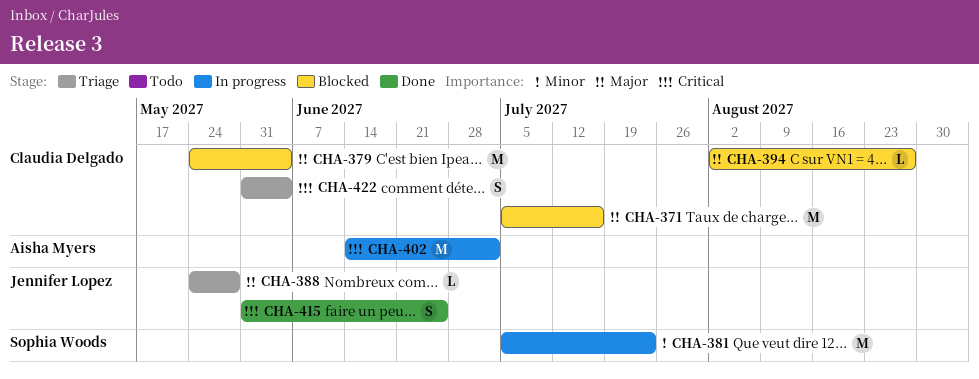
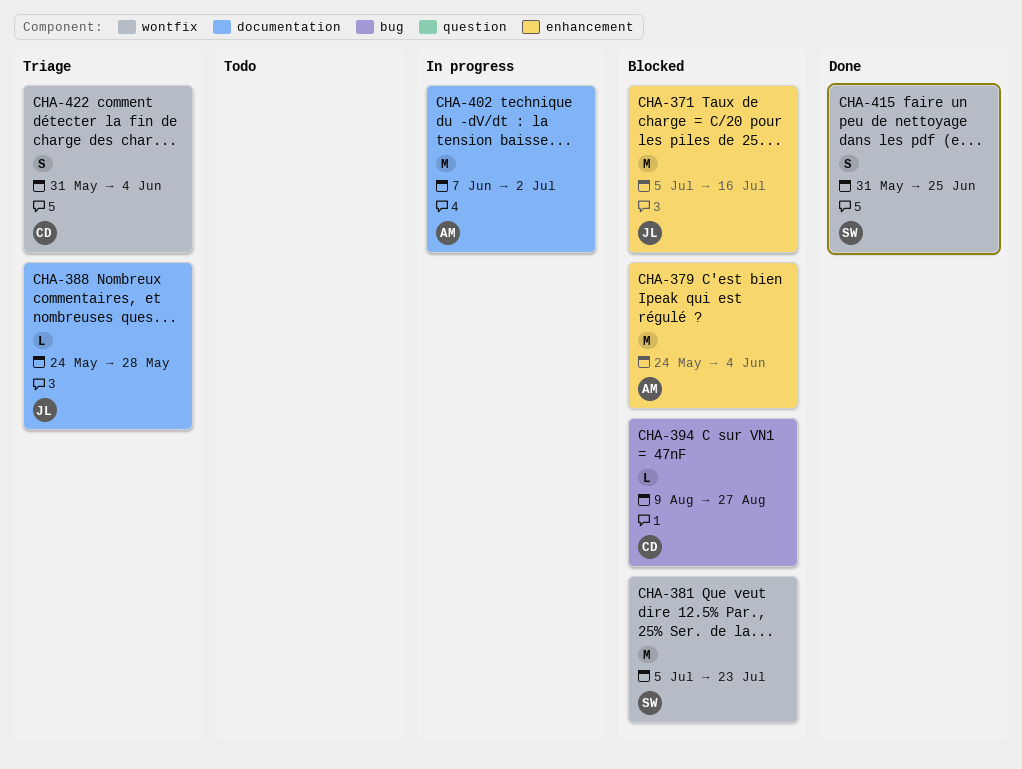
CHA-371, owner: Claudia Delgado -> Jennifer Lopez
CHA-379, owner: Claudia Delgado -> Aisha Myers
CHA-381, status: In progress -> Blocked
CHA-394, start: Aug 2 -> Aug 9
CHA-402, start: Jun 14 -> Jun 7
CHA-415, owner: Jennifer Lopez -> Sophia Woods

